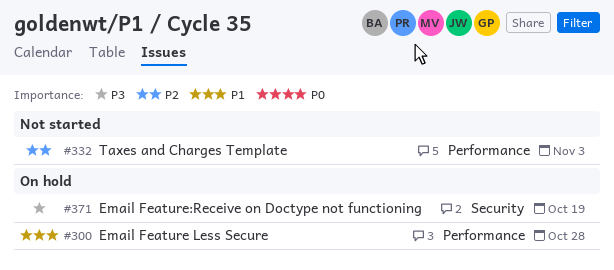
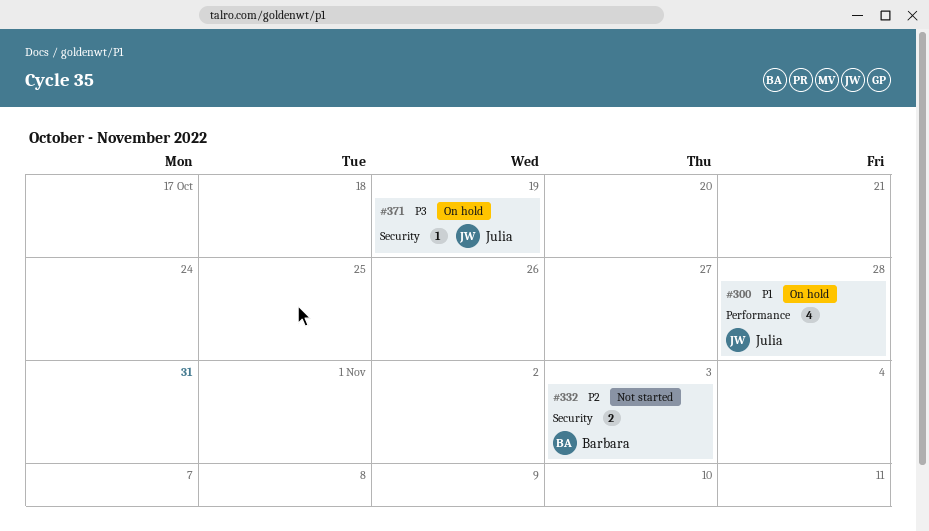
#332, label: Performance -> Security

